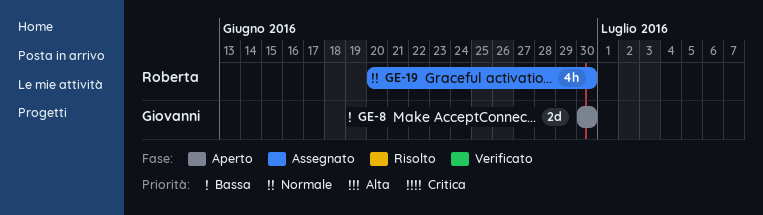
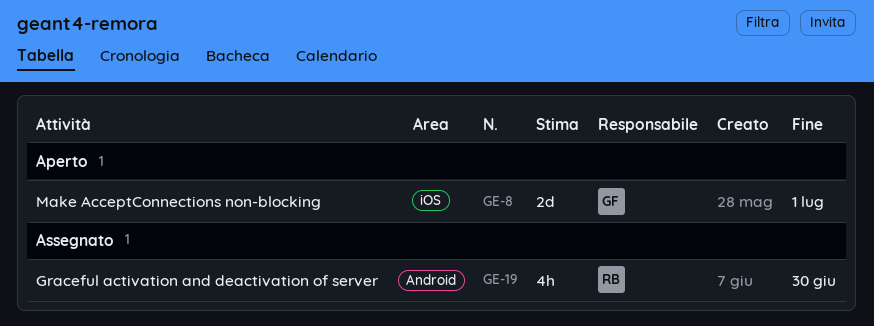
GE-8, due: Jun 30 -> Jul 1

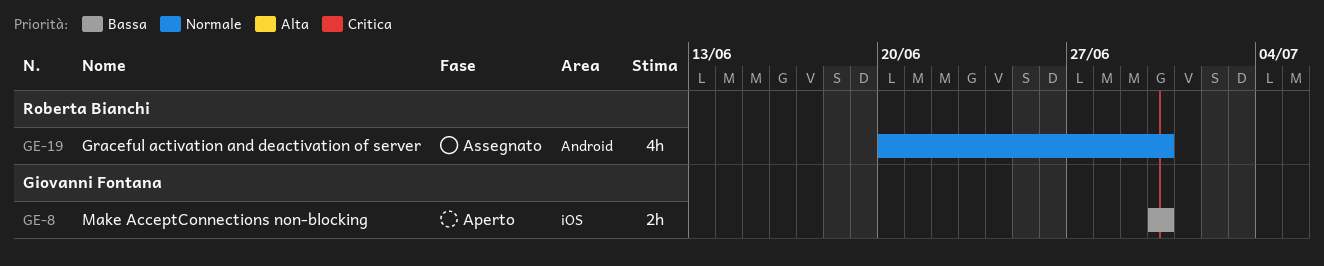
GE-8, estimate: 2d -> 2h
GE-8, due: Jul 1 -> Jun 30

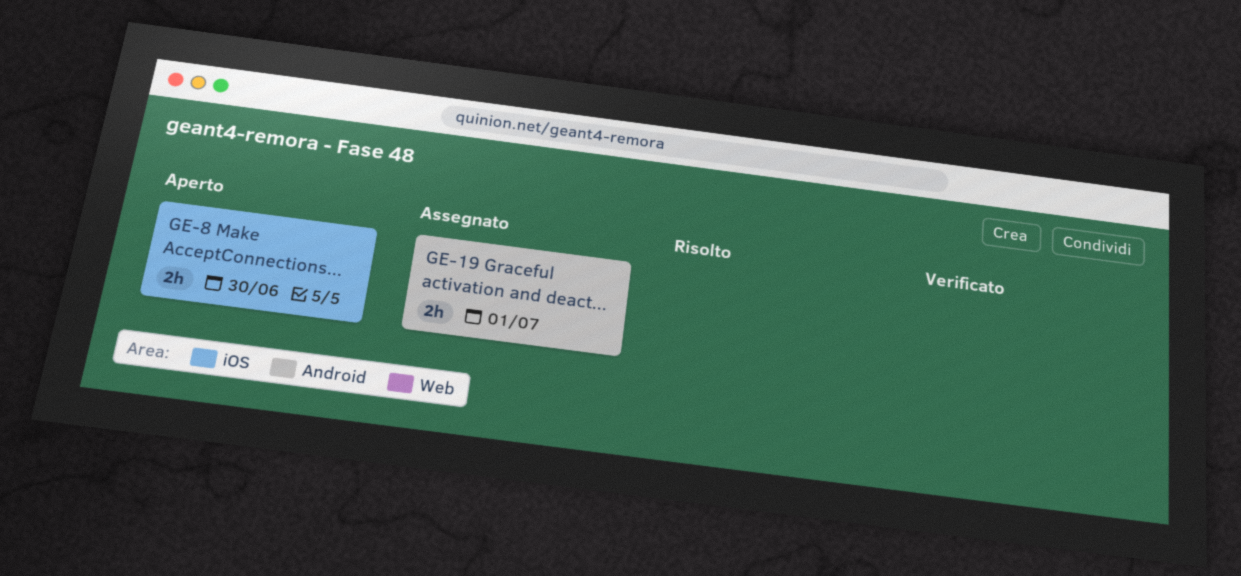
GE-19, estimate: 4h -> 2h
GE-19, due: Jun 30 -> Jul 1

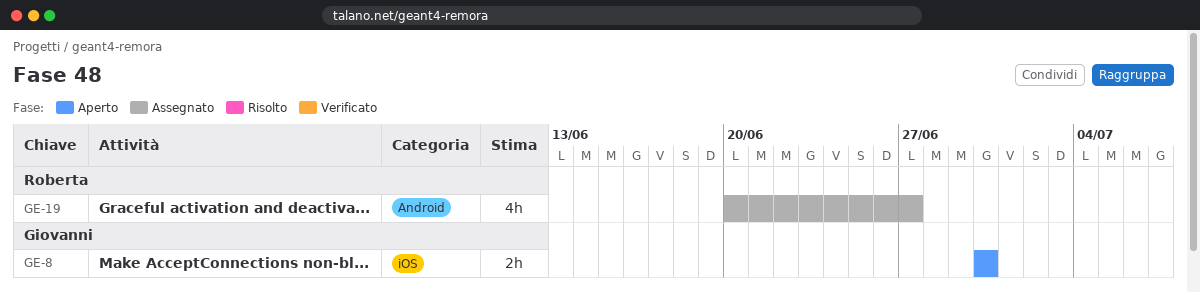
GE-19, estimate: 2h -> 4h
GE-19, due: Jul 1 -> Jun 27

